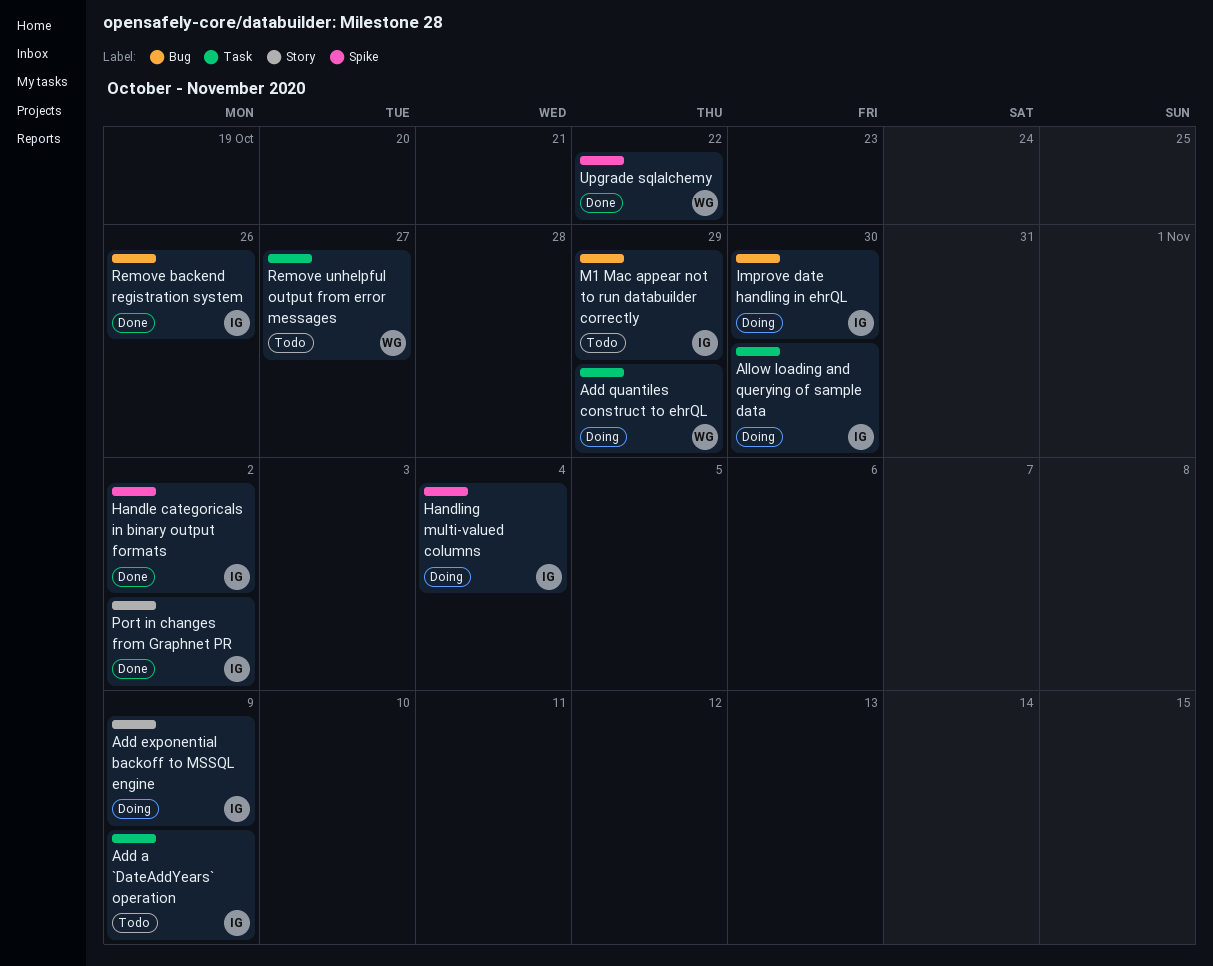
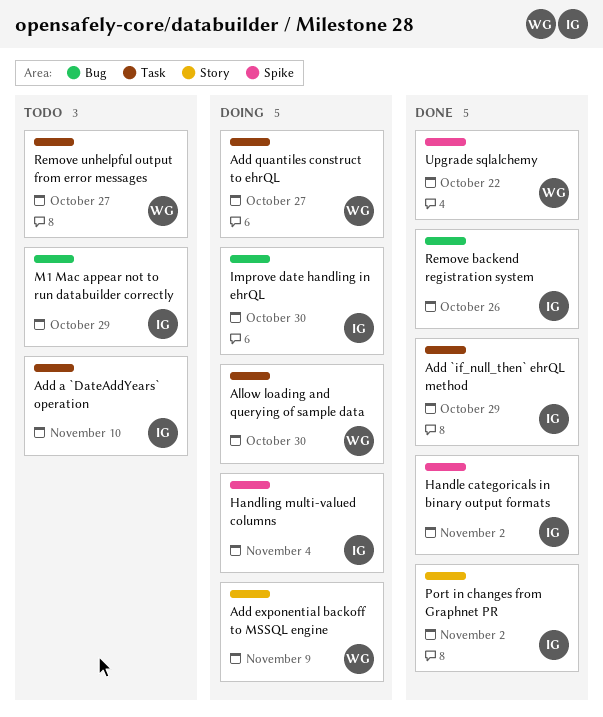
Add `if_null_then` ehrQL method: none -> present
Add a `DateAddYears` operation, due: Nov 9 -> Nov 10
Add exponential backoff to MSSQL engine, owner: IG -> WG
Add quantiles construct to ehrQL, due: Oct 29 -> Oct 27
Allow loading and querying of sample data, owner: IG -> WG

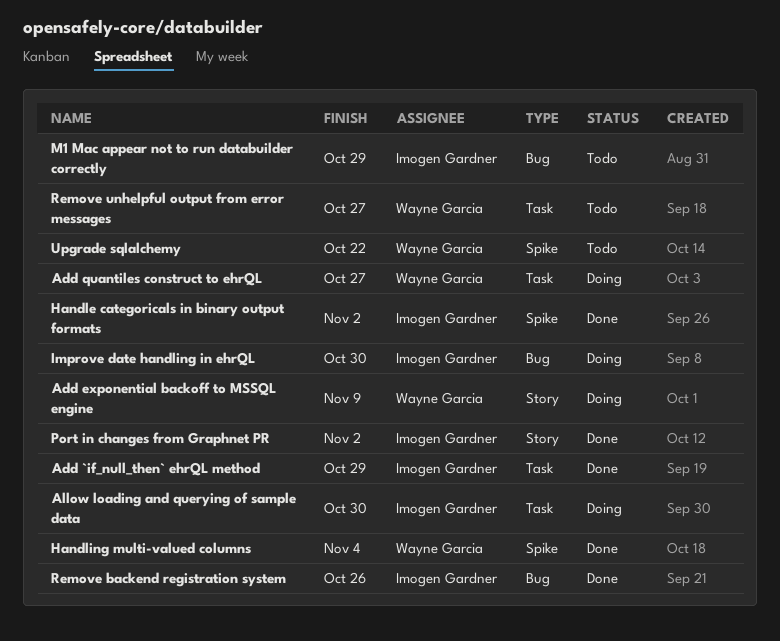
Add a `DateAddYears` operation: present -> none
Allow loading and querying of sample data, owner: Wayne Garcia -> Imogen Gardner
Handling multi-valued columns, status: Doing -> Done
Handling multi-valued columns, owner: Imogen Gardner -> Wayne Garcia
Upgrade sqlalchemy, status: Done -> Todo

